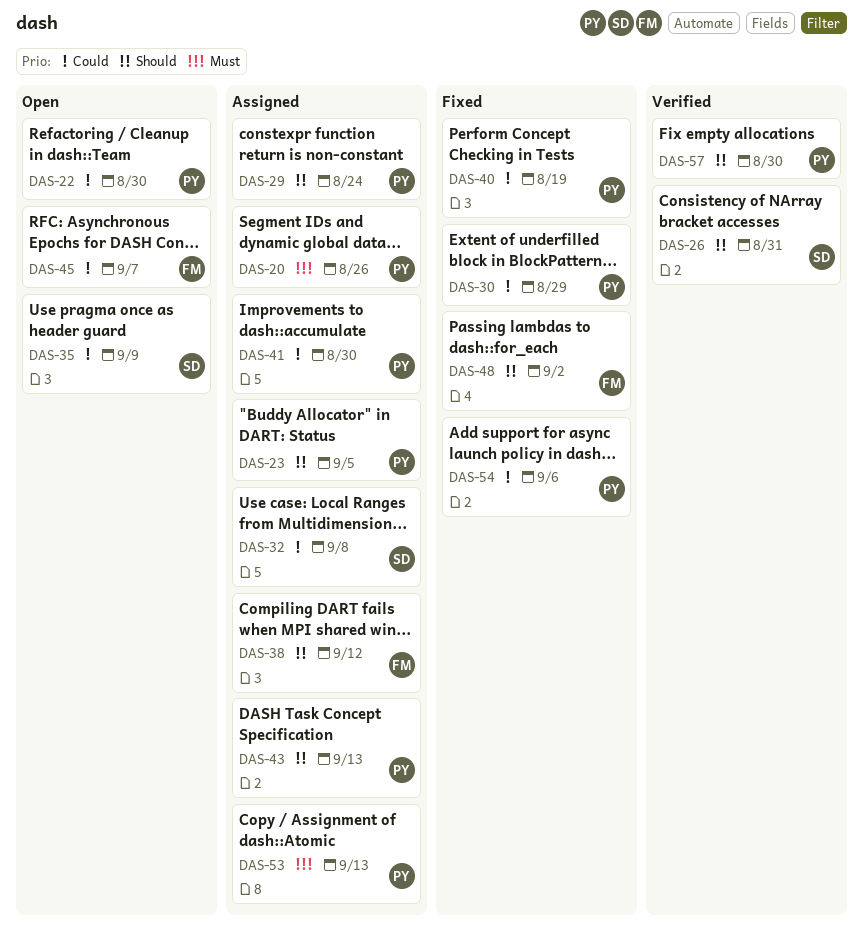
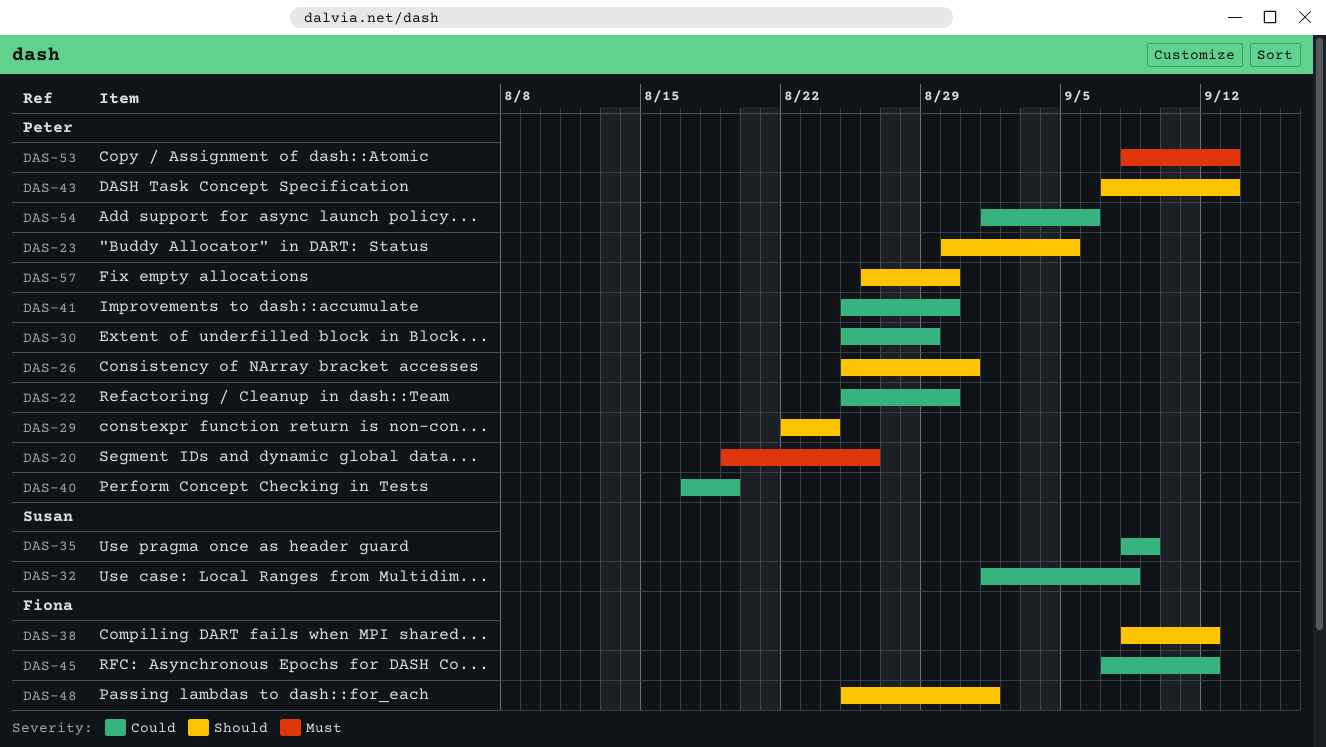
DAS-26, owner: Susan -> Peter
DAS-45, due: Sep 7 -> Sep 12
DAS-48, due: Sep 2 -> Sep 1

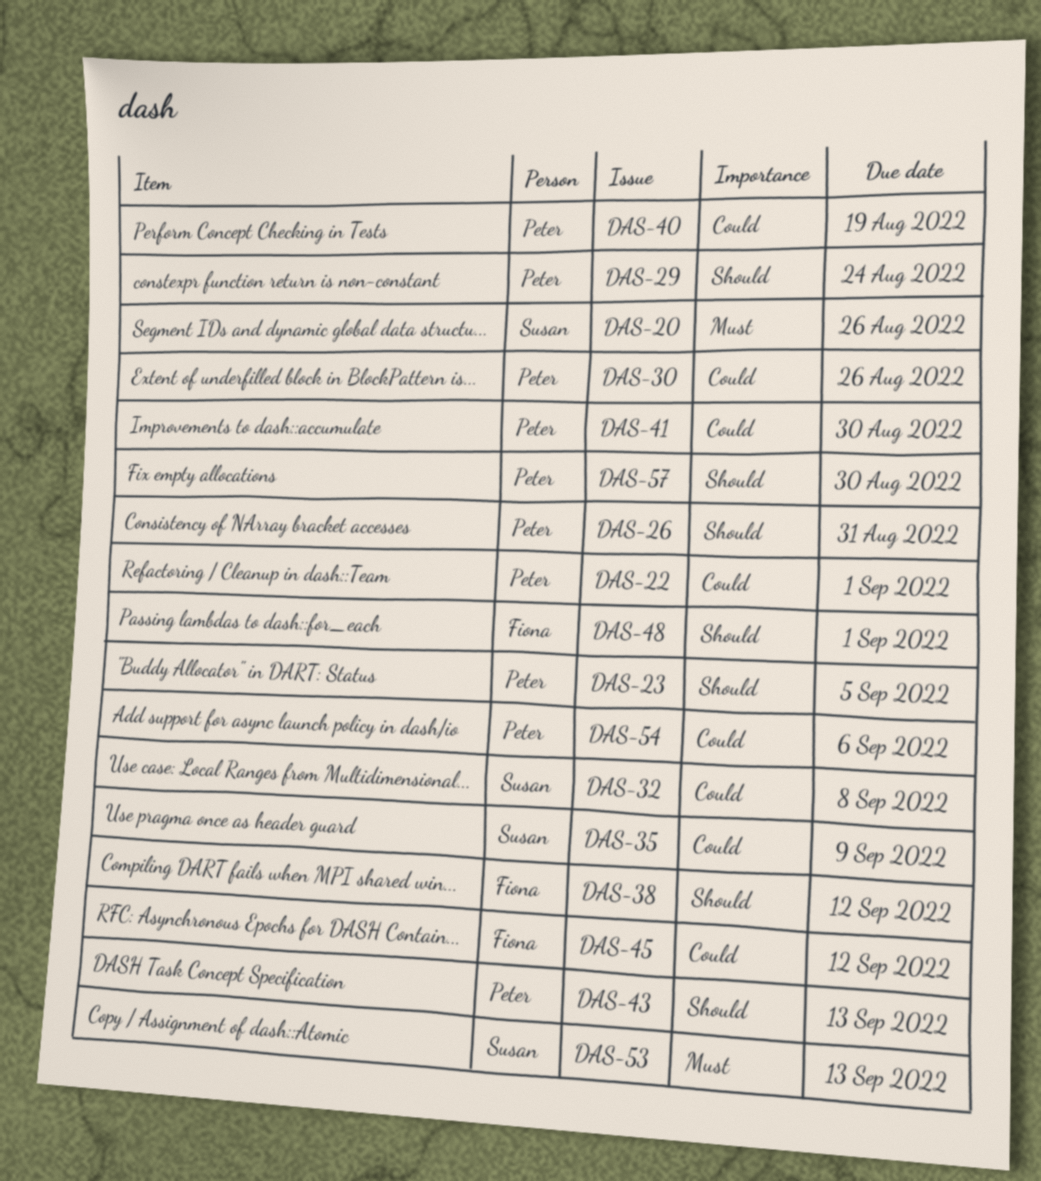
DAS-20, owner: Peter -> Susan
DAS-22, due: Aug 30 -> Sep 1
DAS-30, due: Aug 29 -> Aug 26
DAS-53, owner: Peter -> Susan

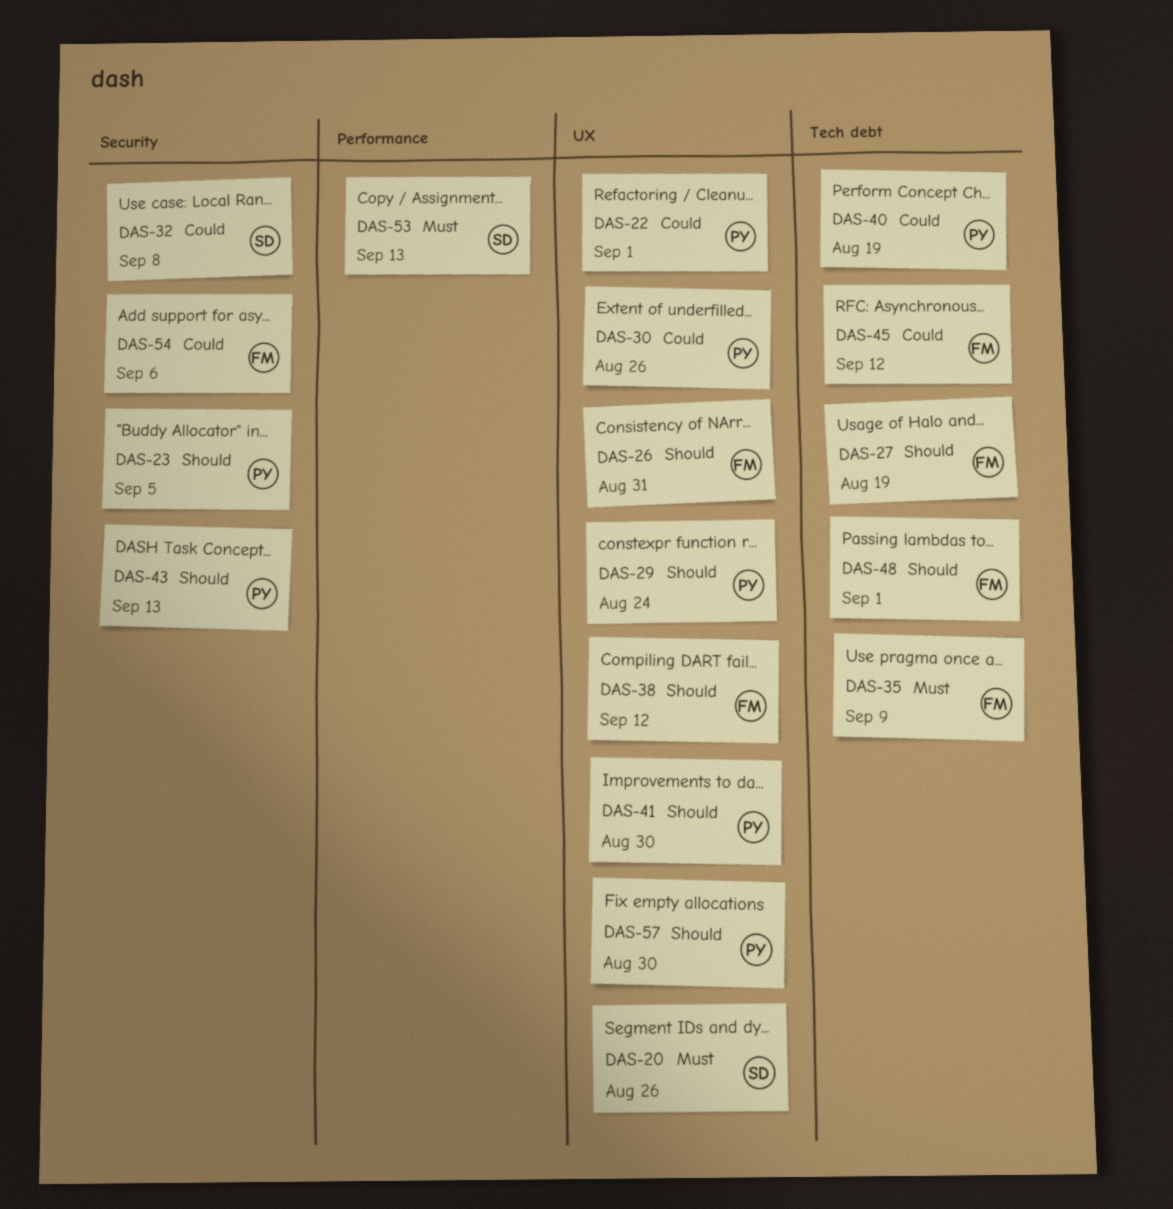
DAS-26, owner: Peter -> Fiona
DAS-27: none -> present
DAS-35, owner: Susan -> Fiona
DAS-35, priority: Could -> Must
DAS-41, priority: Could -> Should
DAS-54, owner: Peter -> Fiona

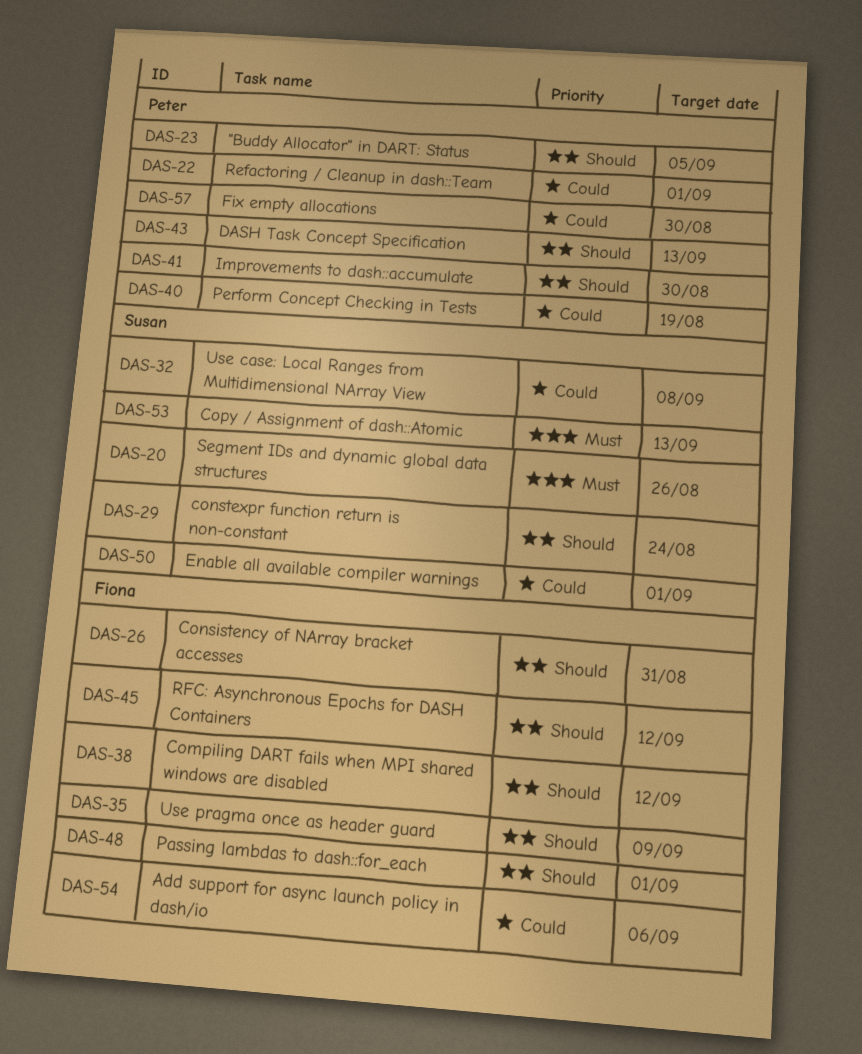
DAS-27: present -> none
DAS-29, owner: Peter -> Susan
DAS-30: present -> none
DAS-35, priority: Must -> Should
DAS-45, priority: Could -> Should
DAS-50: none -> present
DAS-57, priority: Should -> Could

